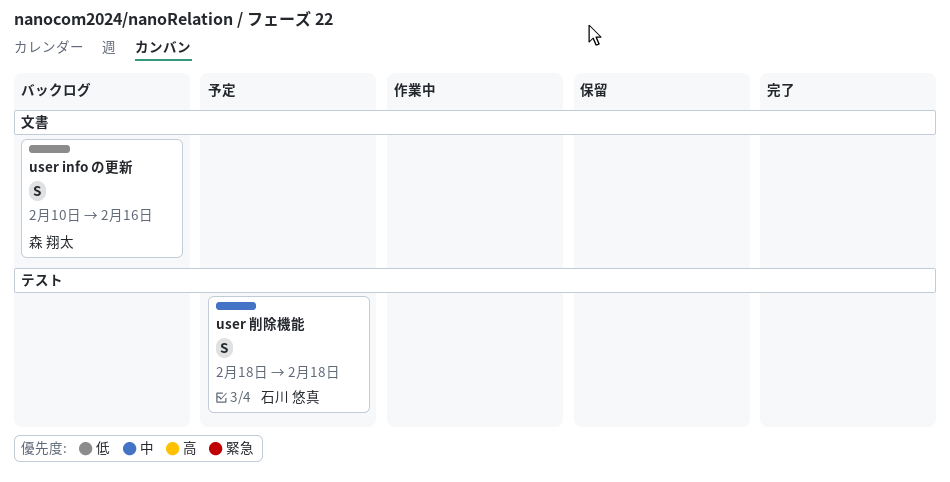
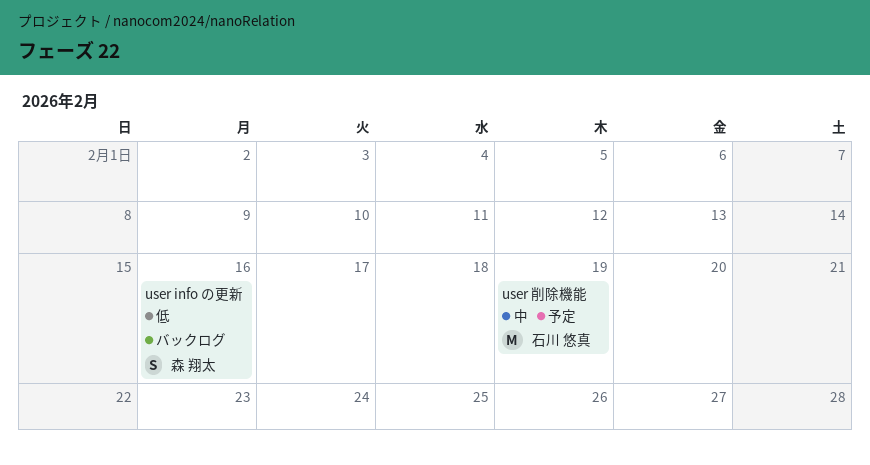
user 削除機能, estimate: S -> M
user 削除機能, due: Feb 18 -> Feb 19

